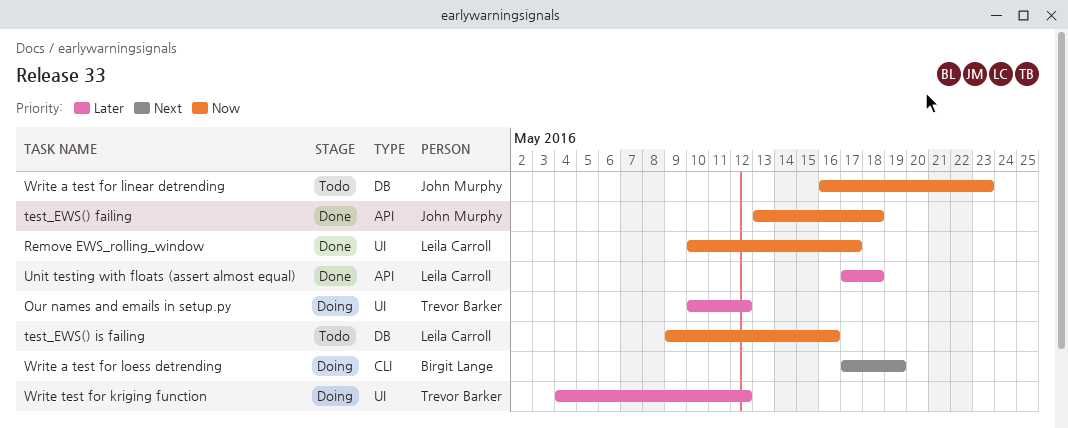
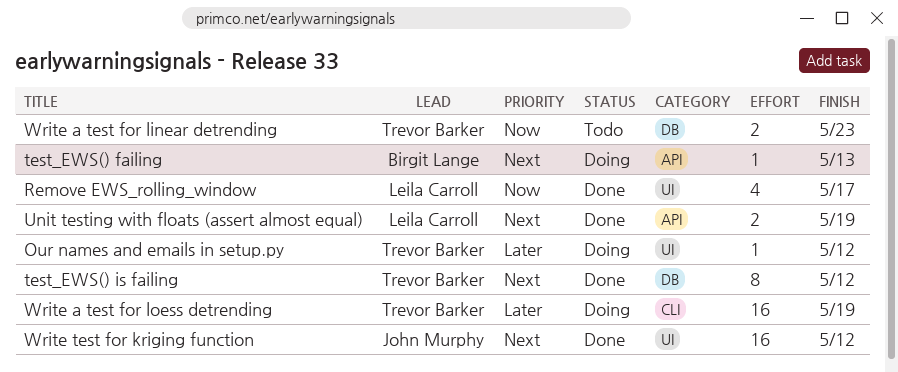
test_EWS() failing, status: Done -> Doing
test_EWS() failing, owner: John Murphy -> Birgit Lange
test_EWS() failing, priority: Now -> Next
test_EWS() failing, due: May 18 -> May 13
test_EWS() is failing, status: Todo -> Done
test_EWS() is failing, owner: Leila Carroll -> Trevor Barker
test_EWS() is failing, priority: Now -> Next
test_EWS() is failing, due: May 16 -> May 12
Unit testing with floats (assert almost equal), priority: Later -> Next
Unit testing with floats (assert almost equal), due: May 18 -> May 19
Write a test for linear detrending, owner: John Murphy -> Trevor Barker
Write a test for loess detrending, owner: Birgit Lange -> Trevor Barker
Write a test for loess detrending, priority: Next -> Later
Write test for kriging function, status: Doing -> Done
Write test for kriging function, owner: Trevor Barker -> John Murphy
Write test for kriging function, priority: Later -> Next

